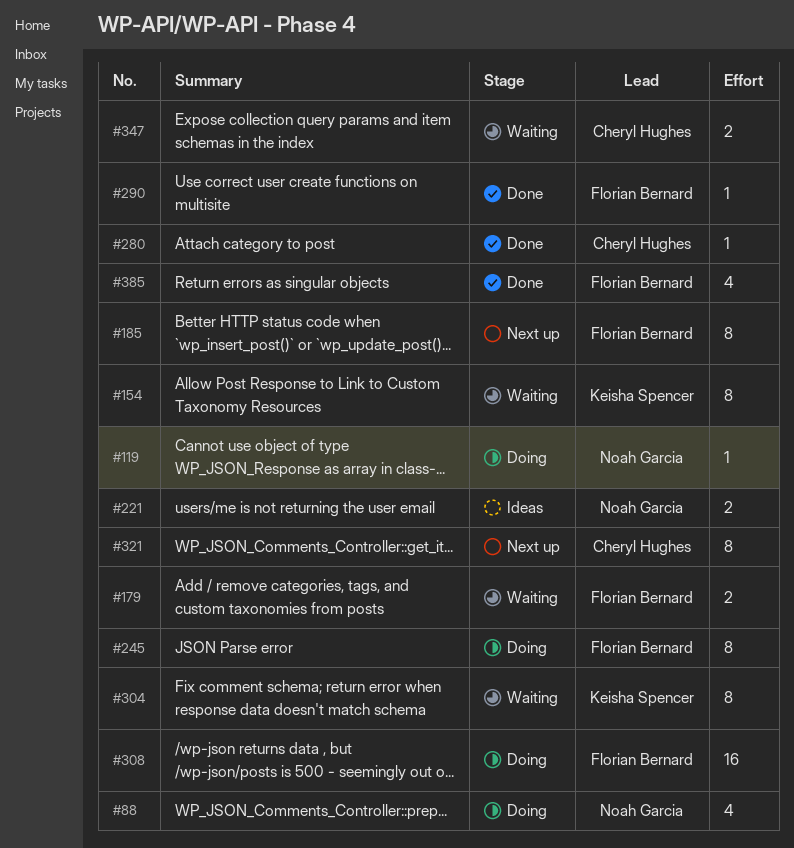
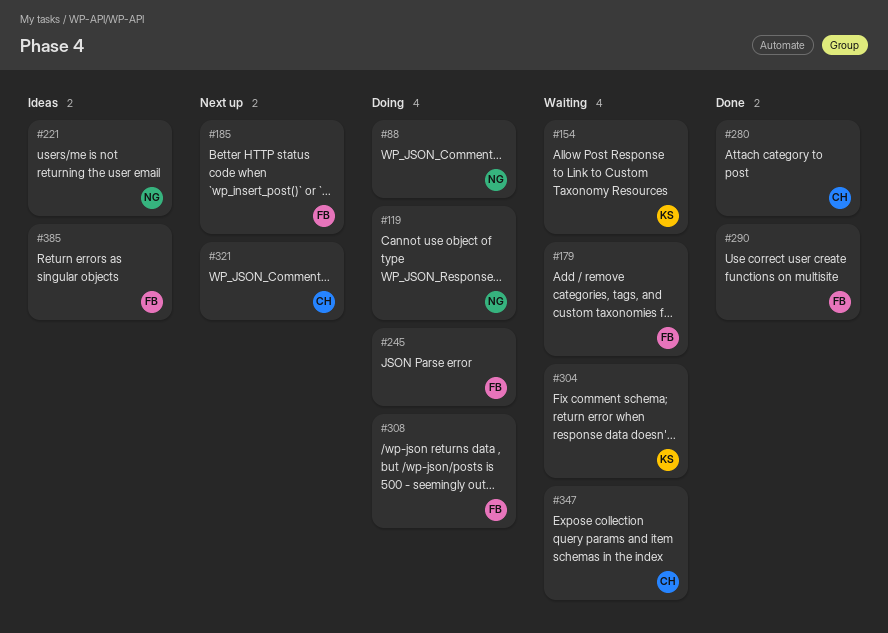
#385, status: Done -> Ideas

